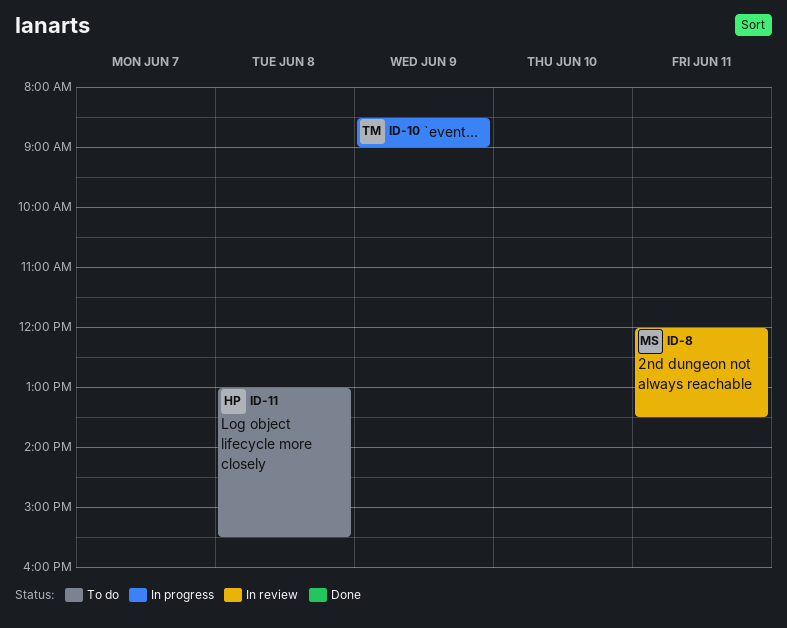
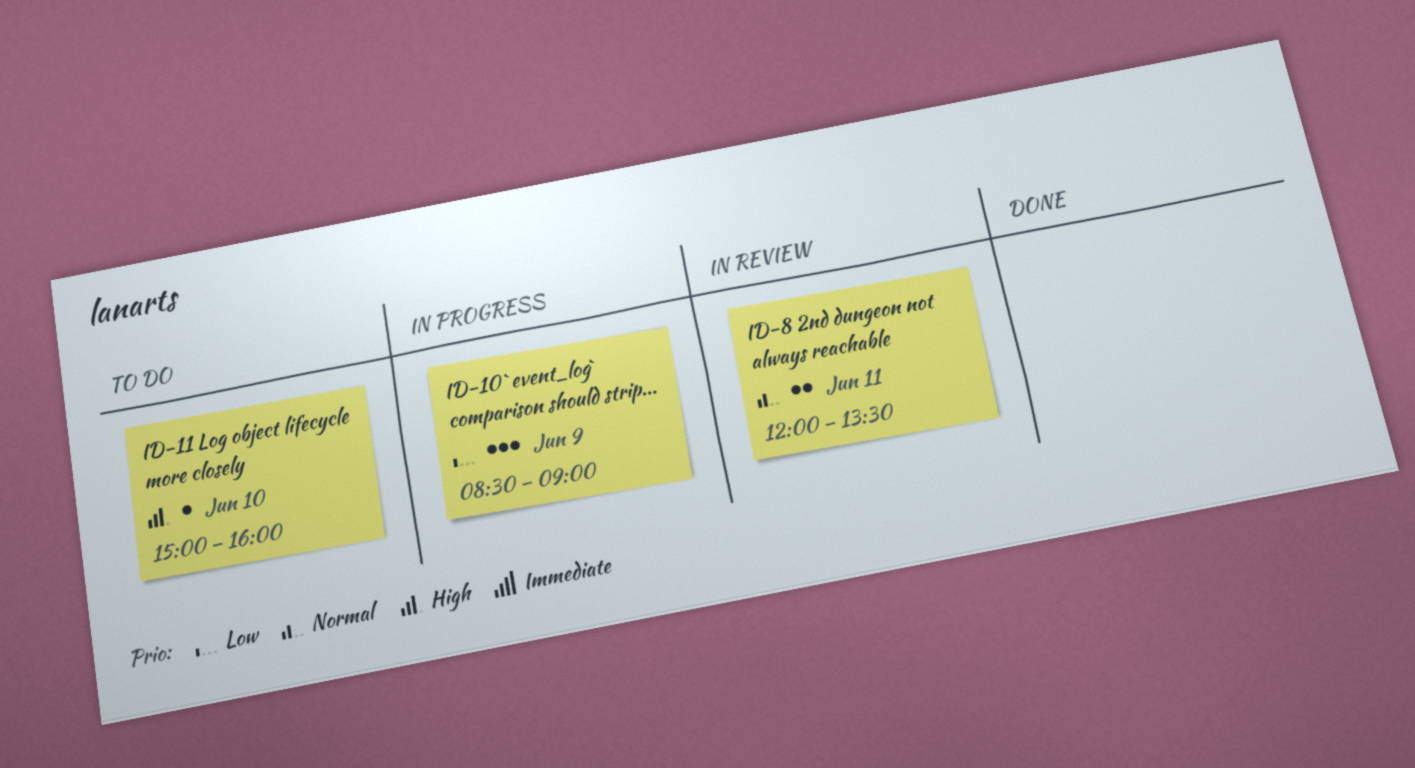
ID-11, day: Jun 8 -> Jun 10
ID-11, begins: 13:00 -> 15:00
ID-11, ends: 15:30 -> 16:00

